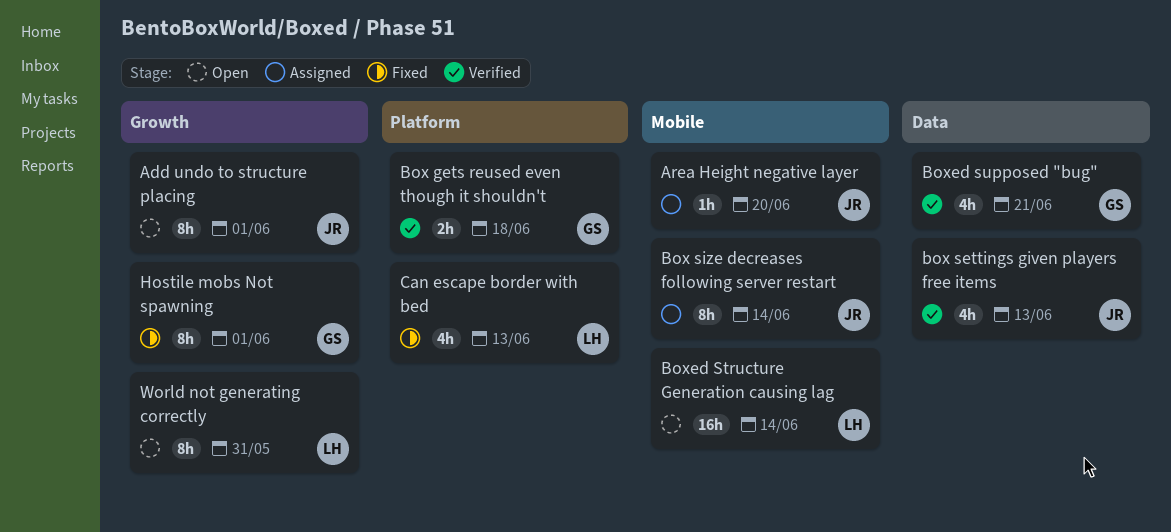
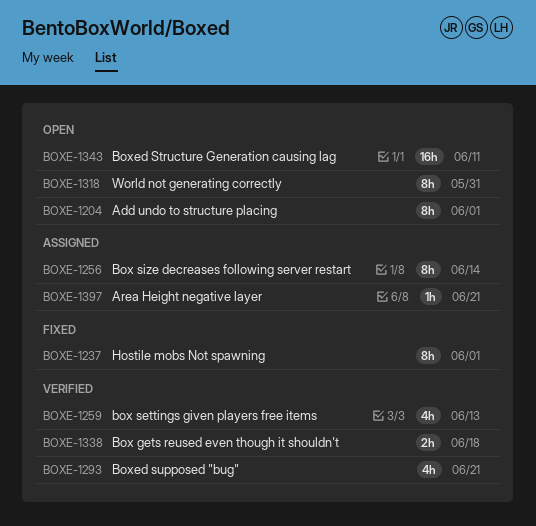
Area Height negative layer, due: Jun 20 -> Jun 21
Boxed Structure Generation causing lag, due: Jun 14 -> Jun 11
Can escape border with bed: present -> none

